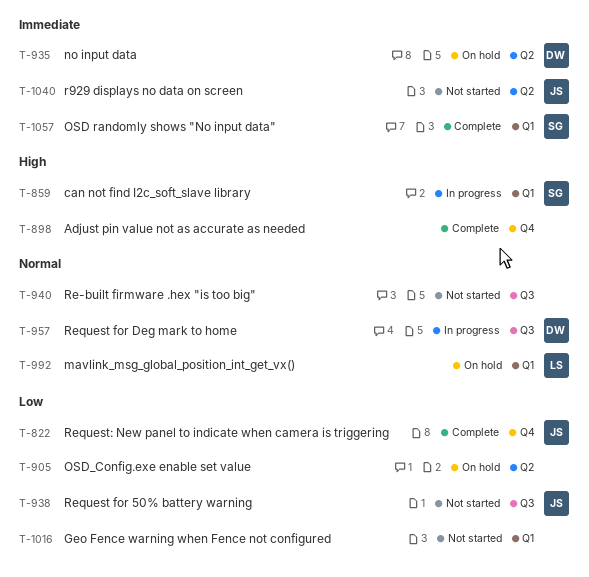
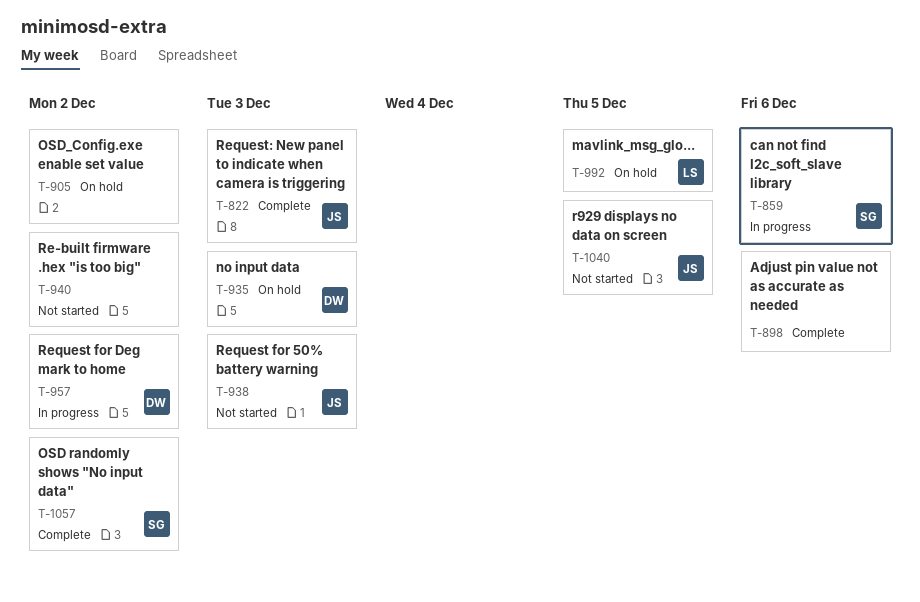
T-1016: present -> none

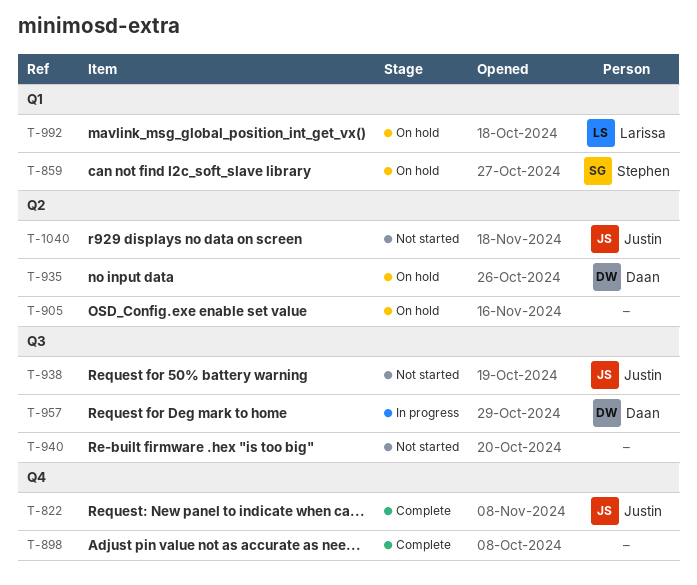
T-859, status: In progress -> On hold
T-1057: present -> none

